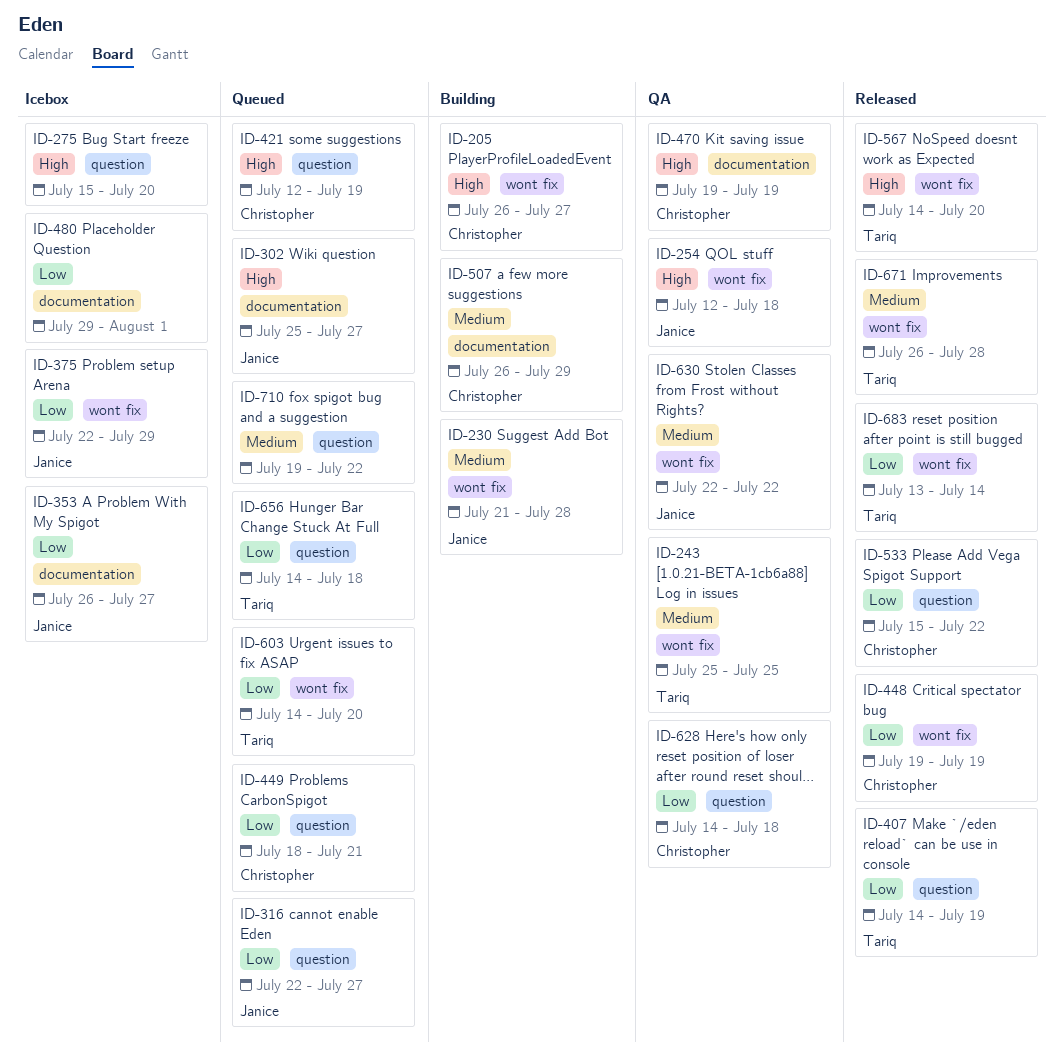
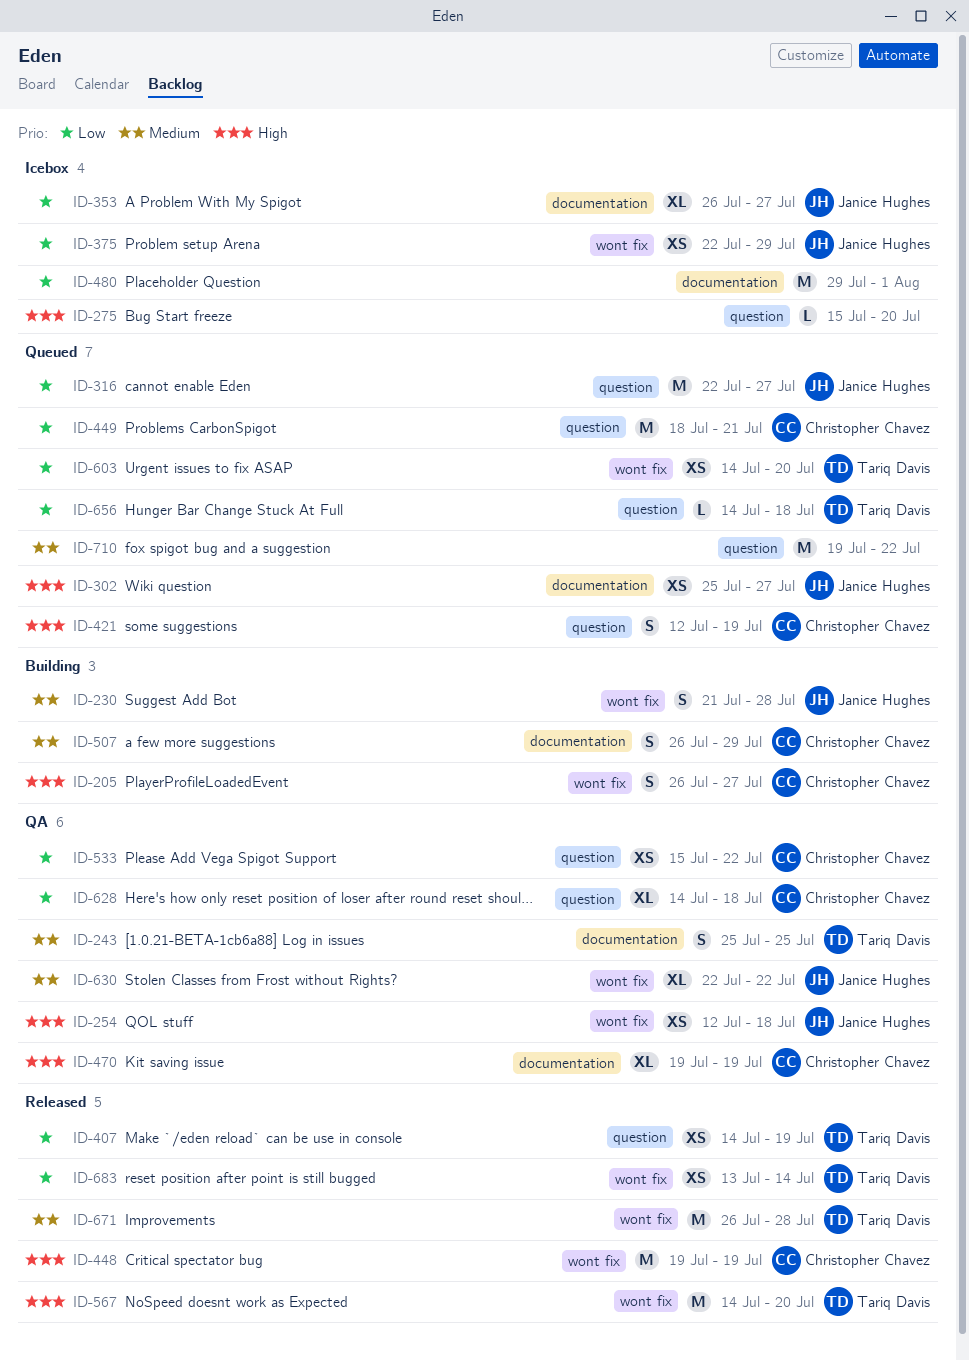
ID-243, label: wont fix -> documentation
ID-448, priority: Low -> High
ID-533, status: Released -> QA

